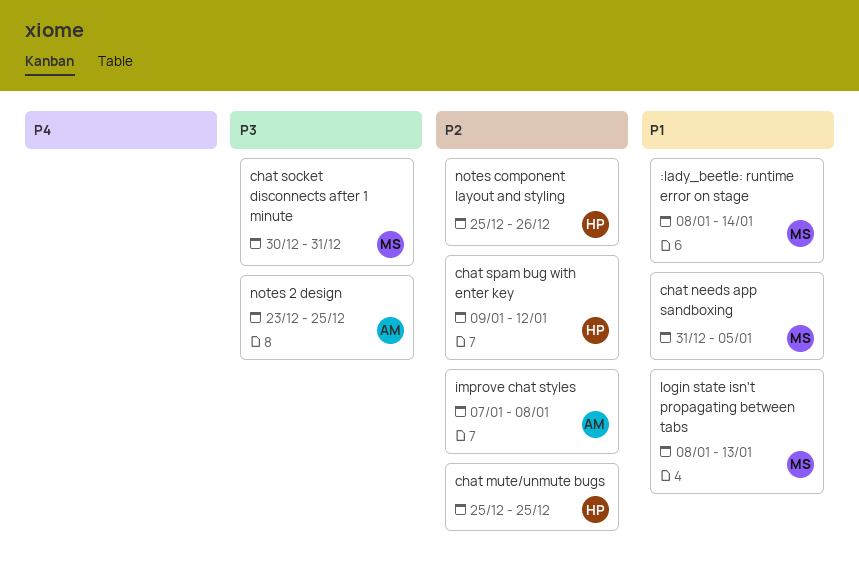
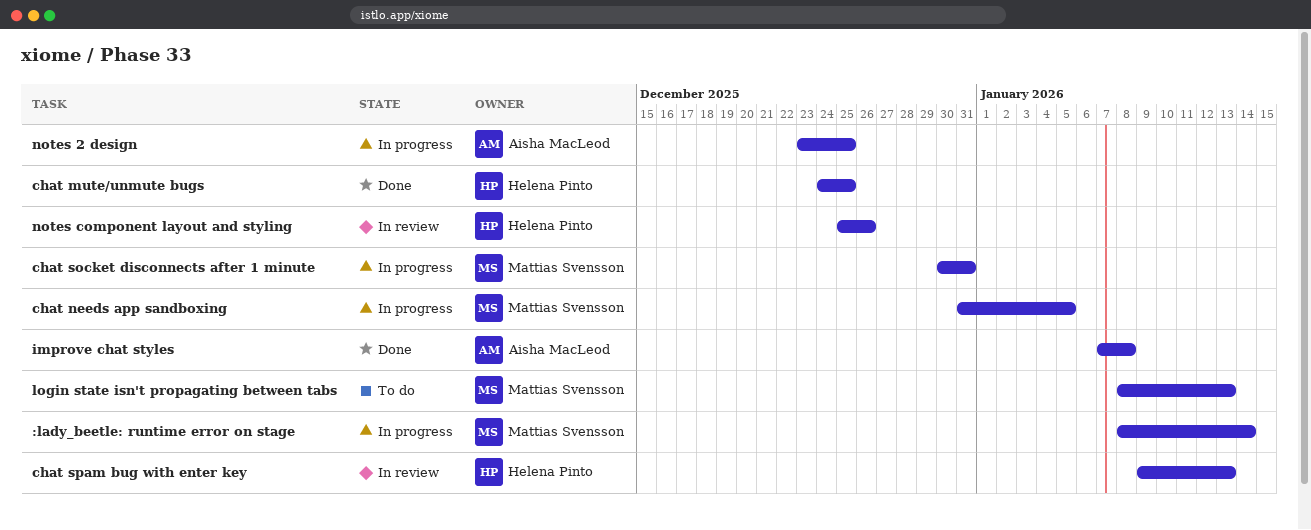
chat mute/unmute bugs, start: Dec 25 -> Dec 24
chat spam bug with enter key, due: Jan 12 -> Jan 13

